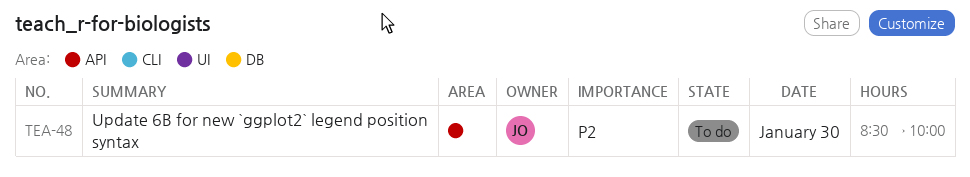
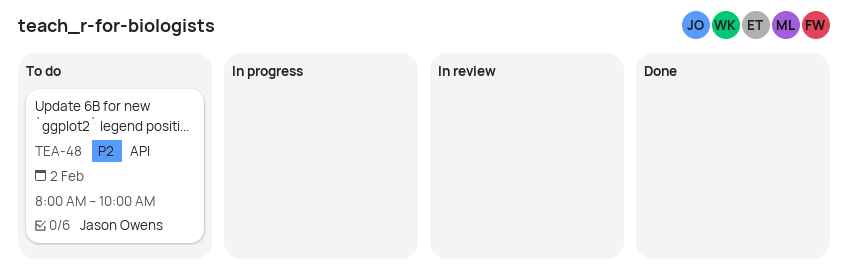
TEA-48, day: Jan 30 -> Feb 2
TEA-48, begins: 08:30 -> 08:00

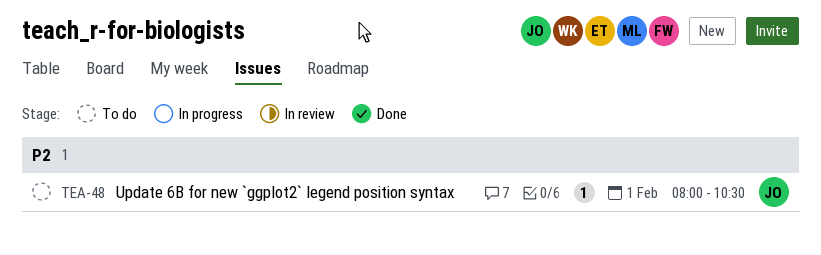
TEA-48, day: Feb 2 -> Feb 1
TEA-48, ends: 10:00 -> 10:30

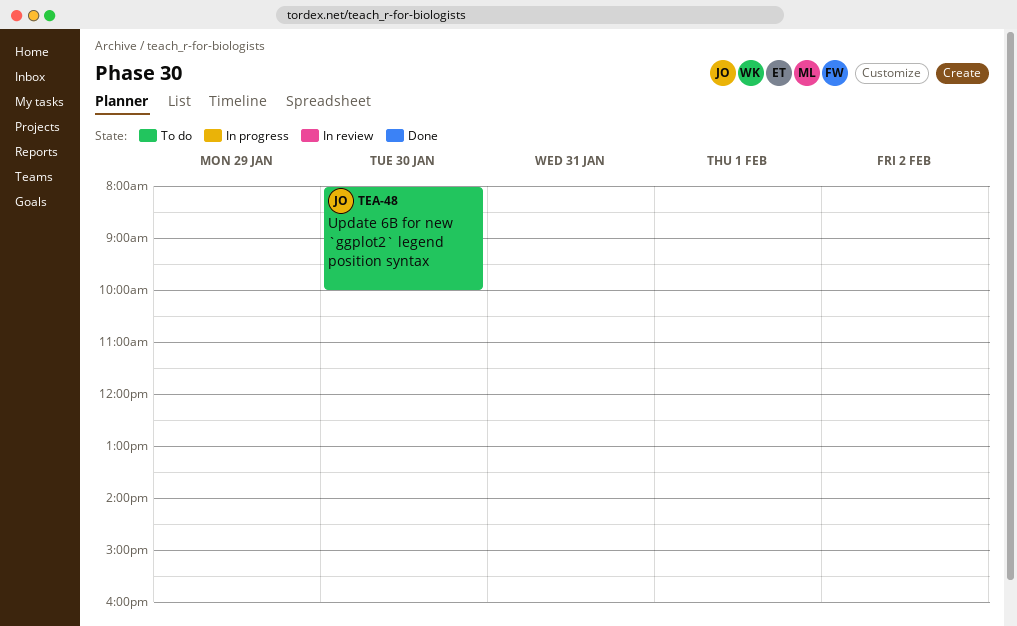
TEA-48, day: Feb 1 -> Jan 30
TEA-48, ends: 10:30 -> 10:00

